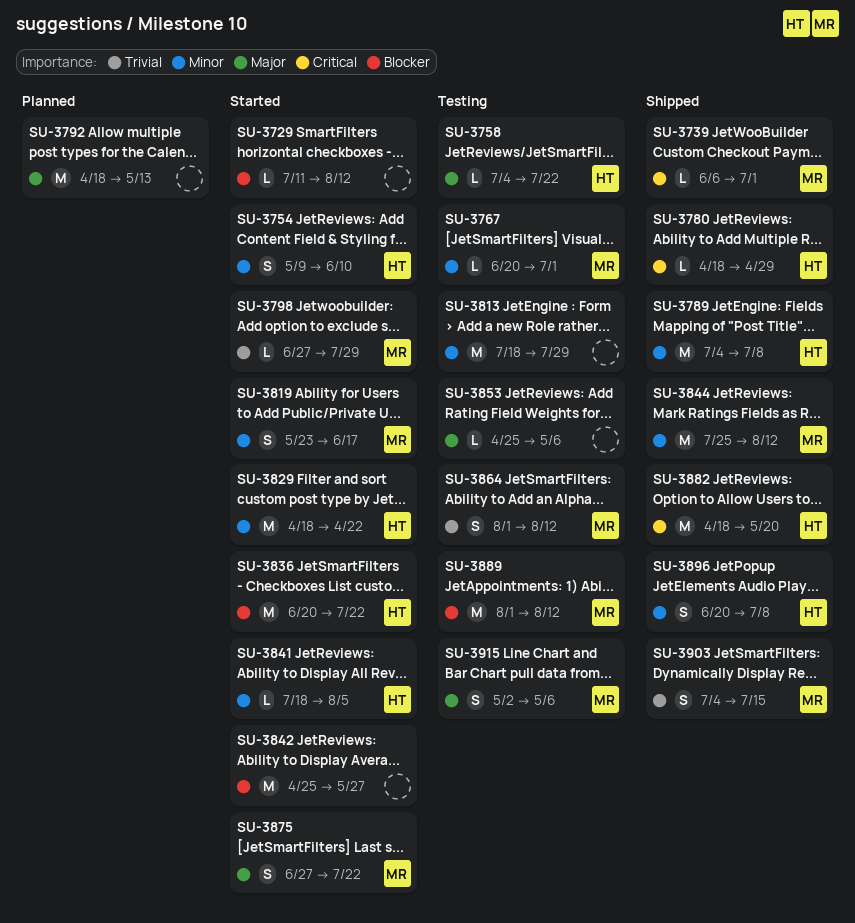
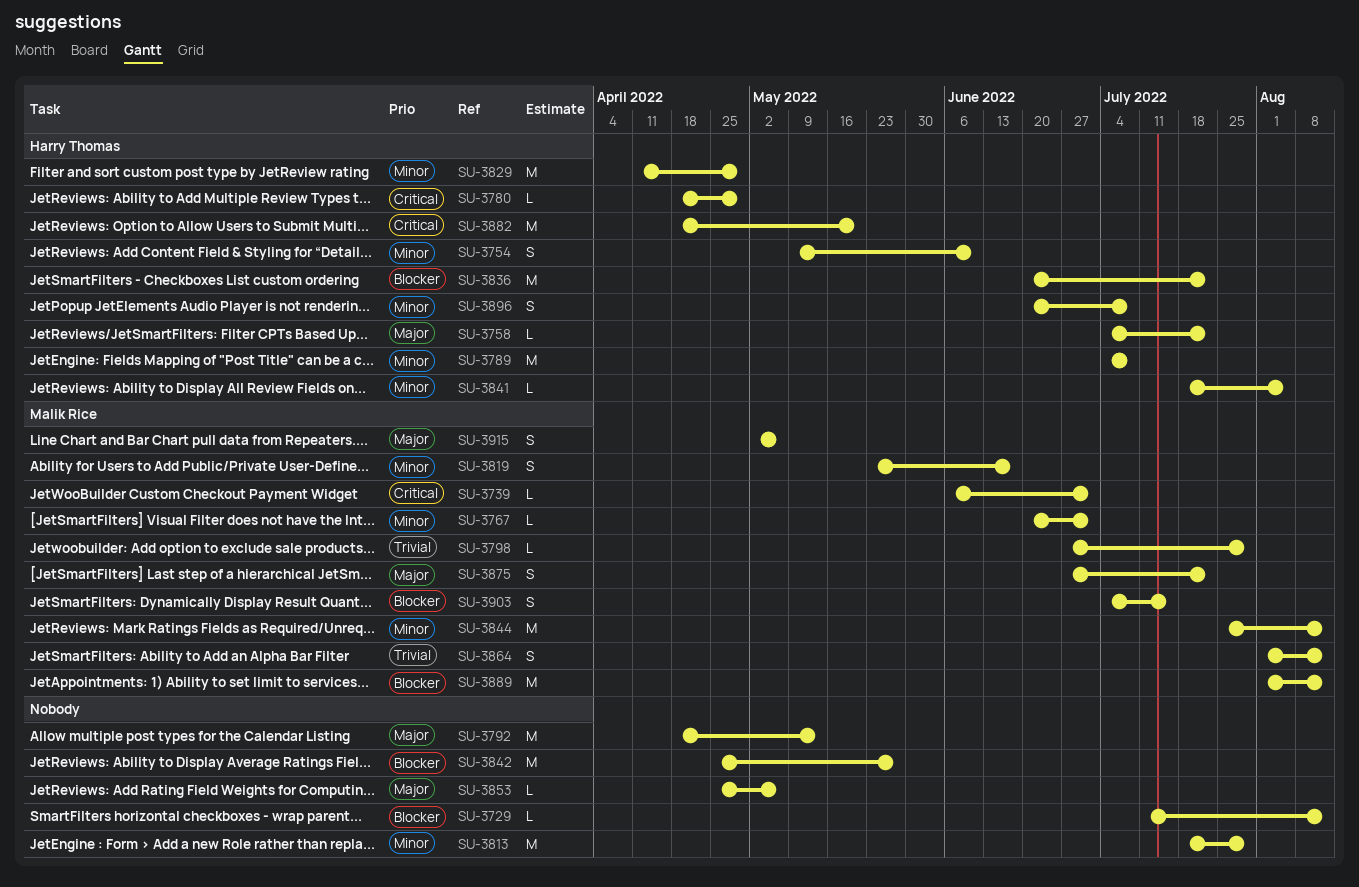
SU-3829, start: Apr 18 -> Apr 11
SU-3829, due: Apr 22 -> Apr 29
SU-3903, priority: Trivial -> Blocker

